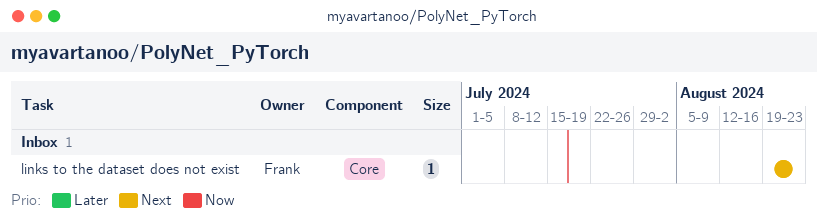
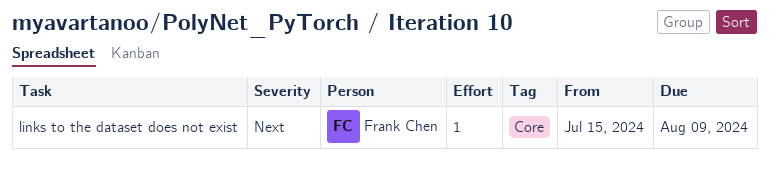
links to the dataset does not exist, start: Aug 19 -> Jul 15
links to the dataset does not exist, due: Aug 23 -> Aug 9

